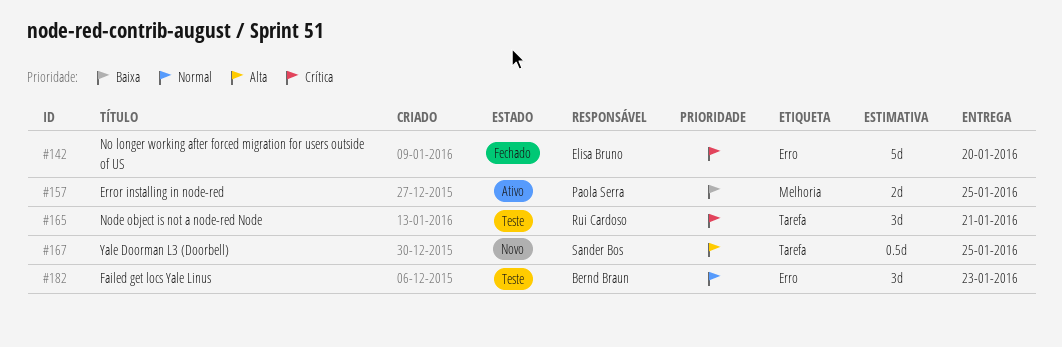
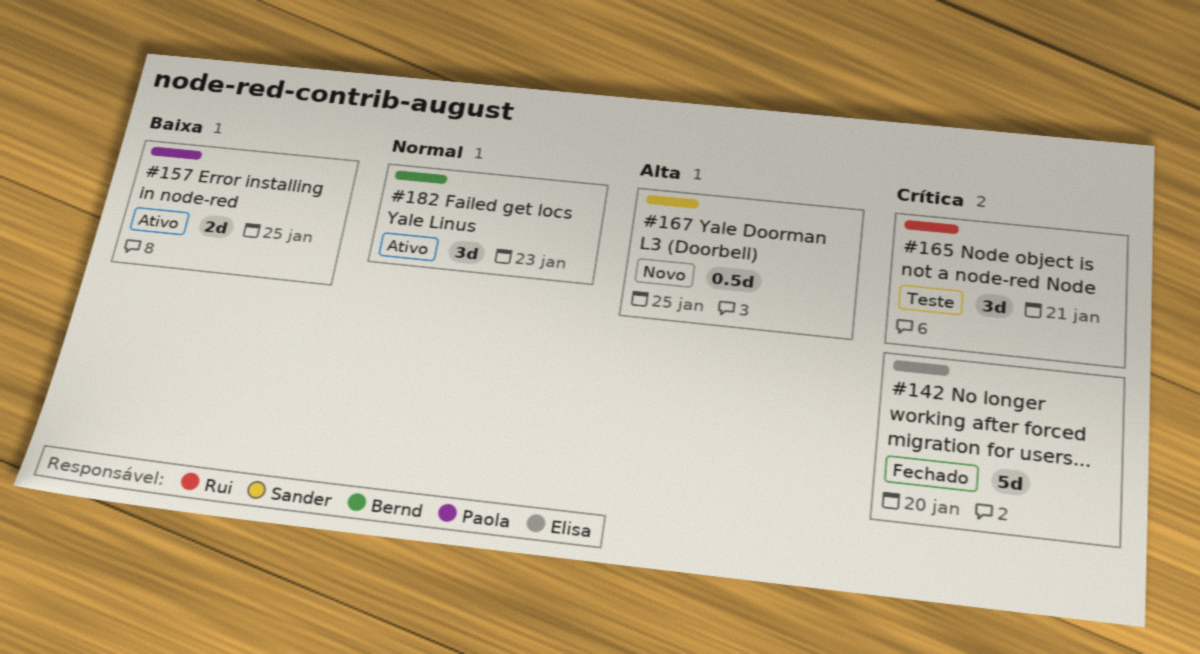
#182, status: Teste -> Ativo

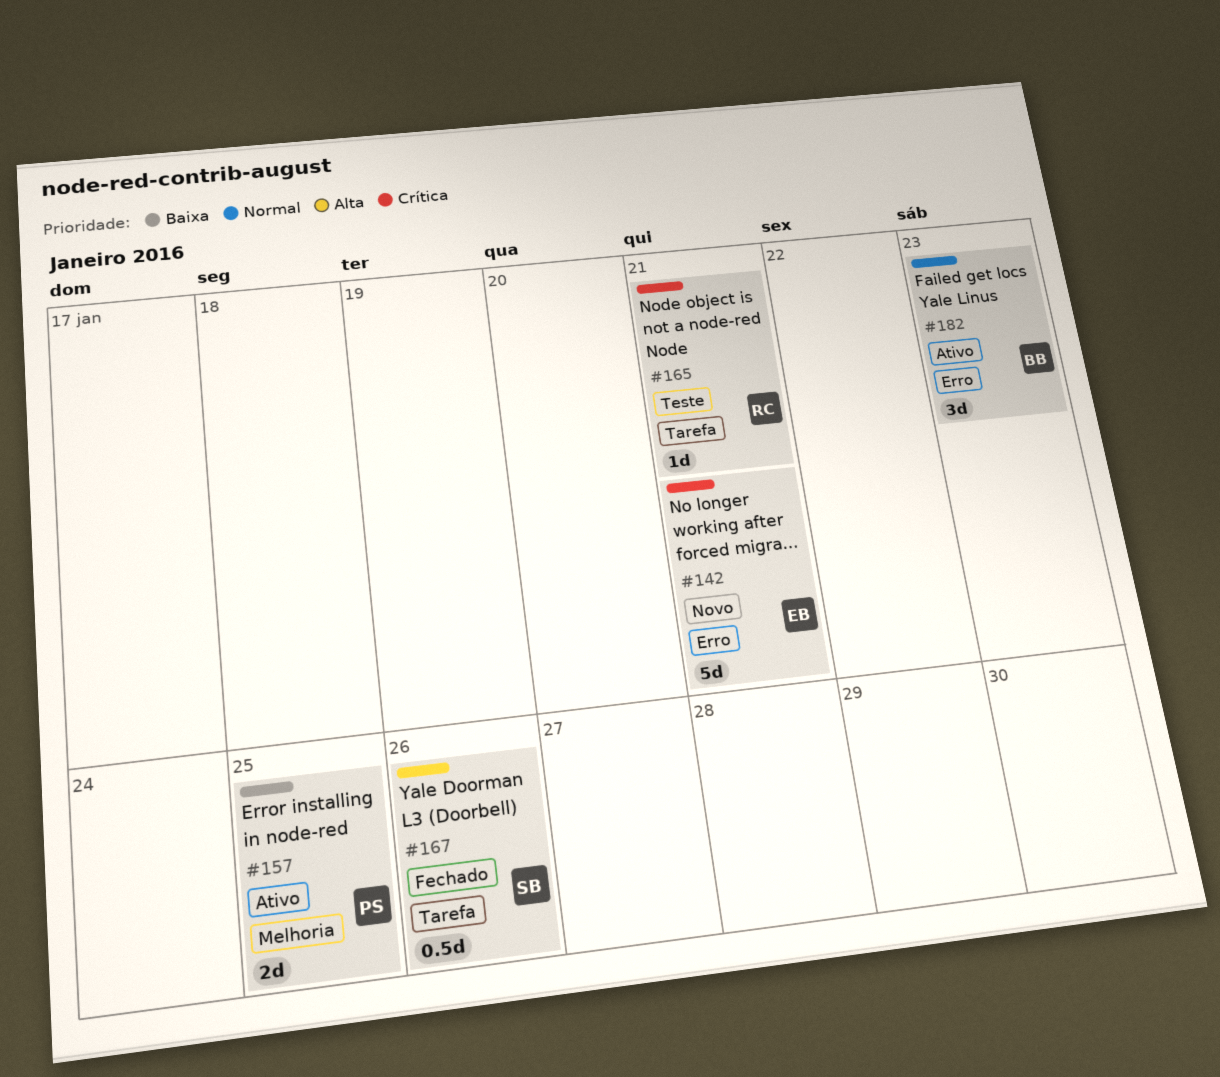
#142, status: Fechado -> Novo
#142, due: Jan 20 -> Jan 21
#165, estimate: 3d -> 1d
#167, status: Novo -> Fechado
#167, due: Jan 25 -> Jan 26

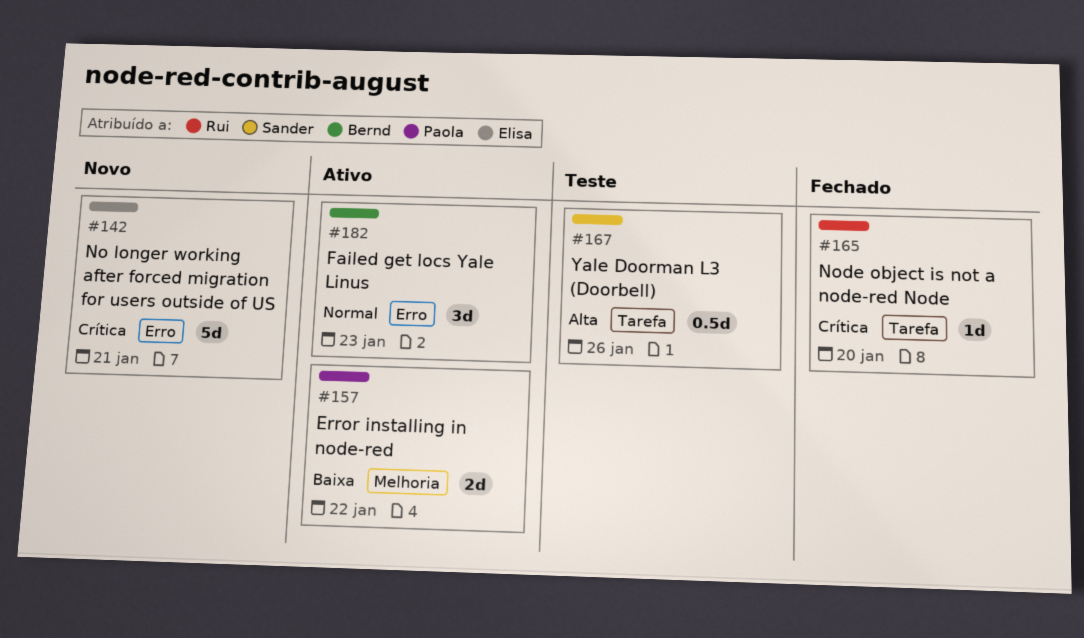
#157, due: Jan 25 -> Jan 22
#165, status: Teste -> Fechado
#165, due: Jan 21 -> Jan 20
#167, status: Fechado -> Teste

